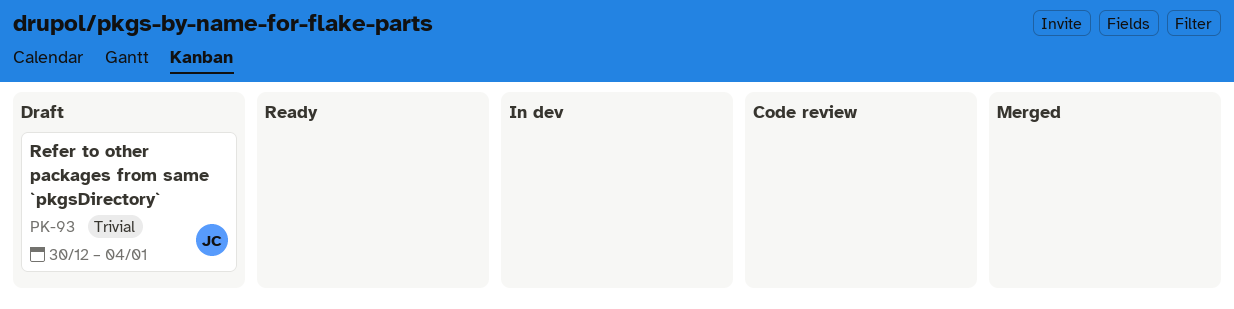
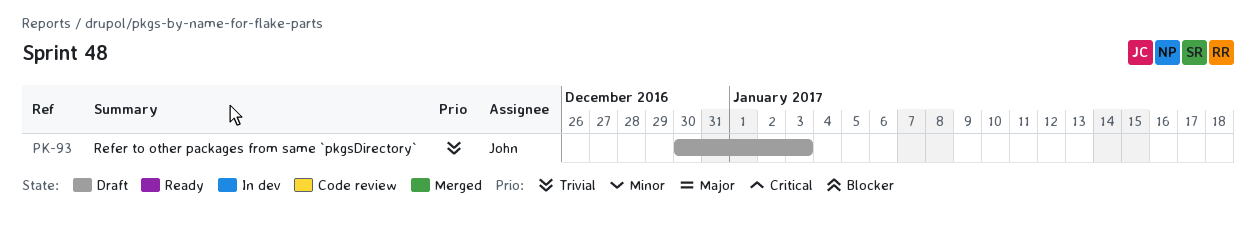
PK-93, due: Jan 4 -> Jan 3

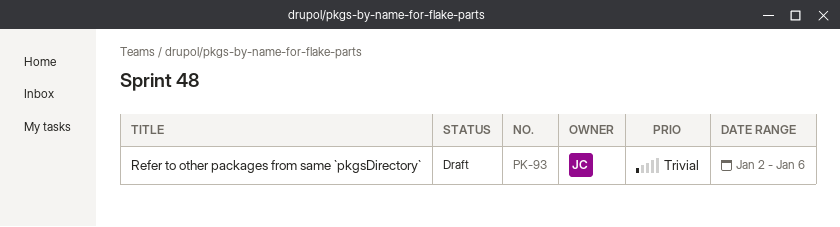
PK-93, start: Dec 30 -> Jan 2
PK-93, due: Jan 3 -> Jan 6

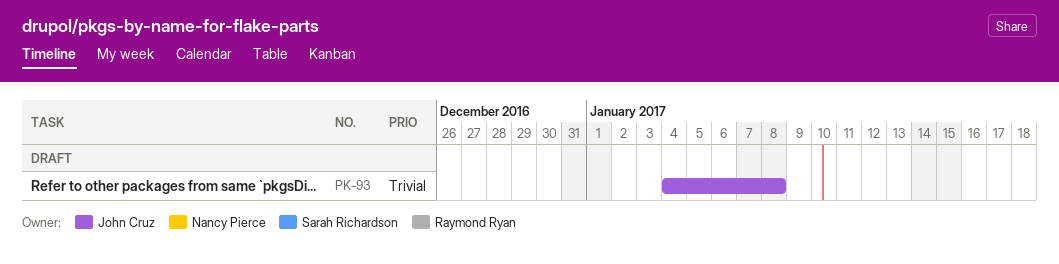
PK-93, start: Jan 2 -> Jan 4
PK-93, due: Jan 6 -> Jan 8

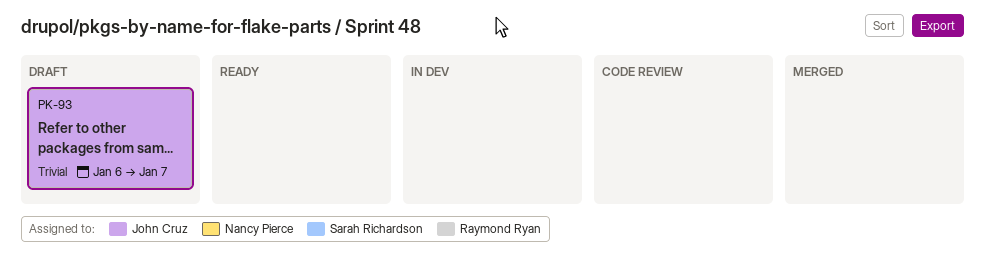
PK-93, start: Jan 4 -> Jan 6
PK-93, due: Jan 8 -> Jan 7

